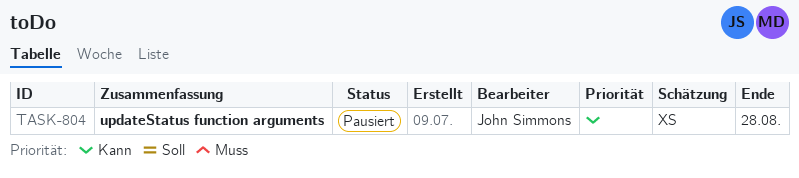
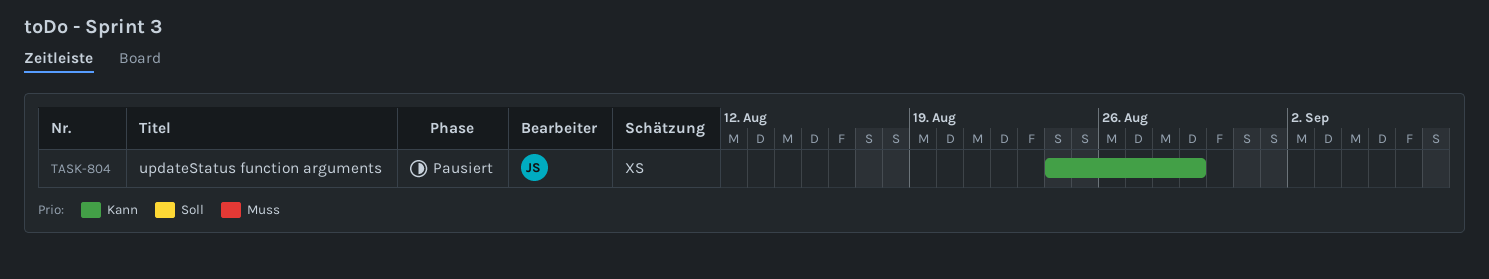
TASK-804, due: Aug 28 -> Aug 29

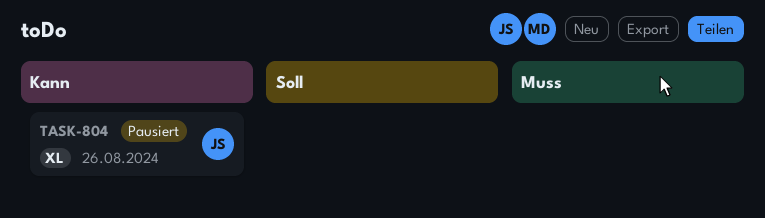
TASK-804, estimate: XS -> XL
TASK-804, due: Aug 29 -> Aug 26

